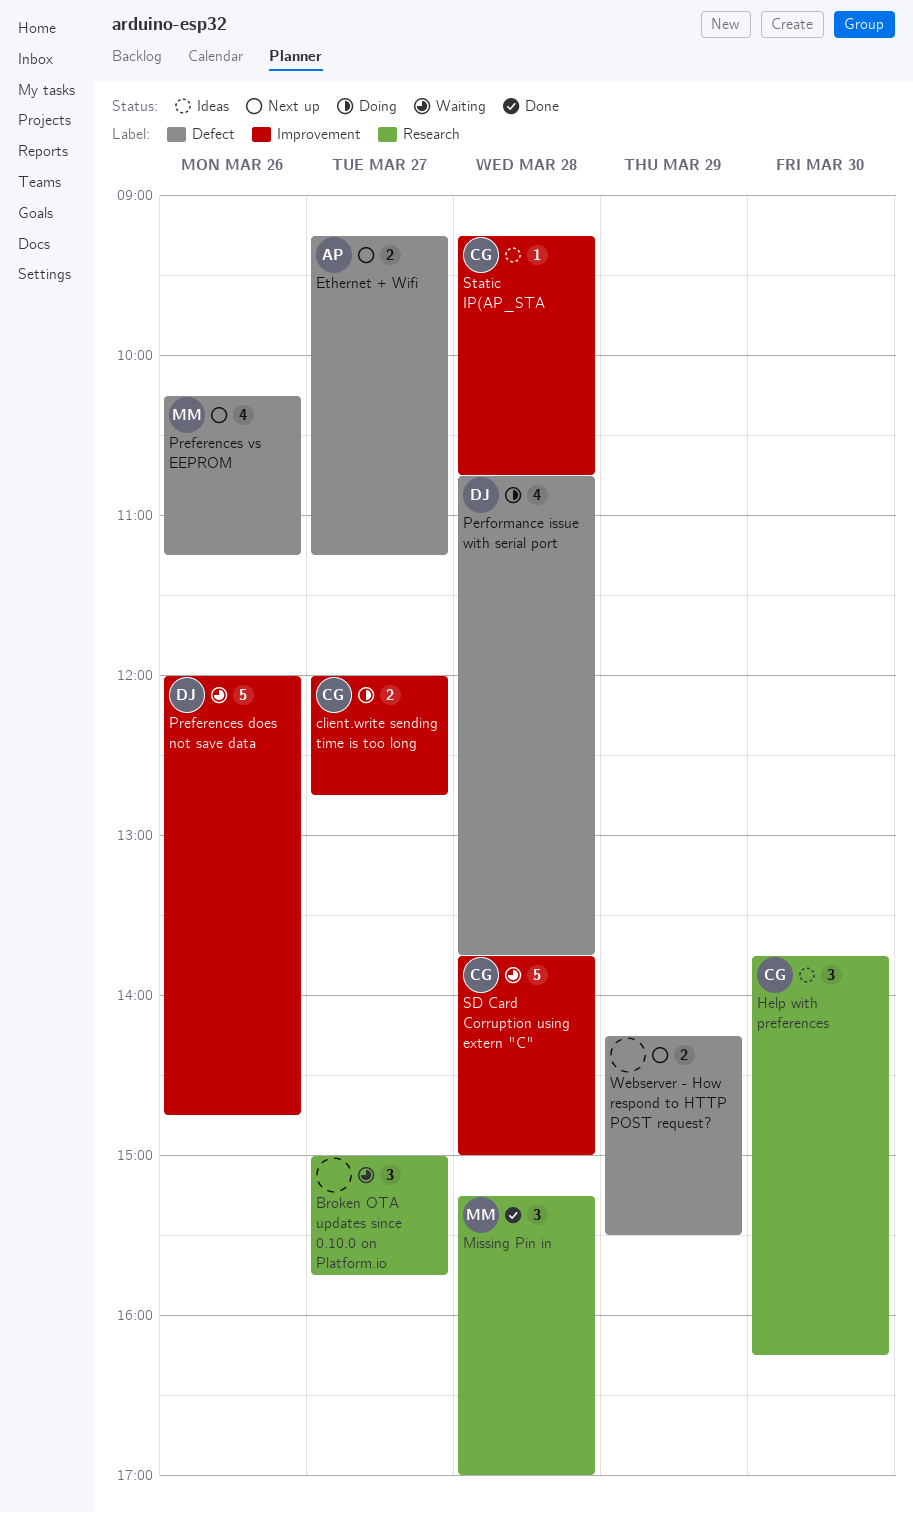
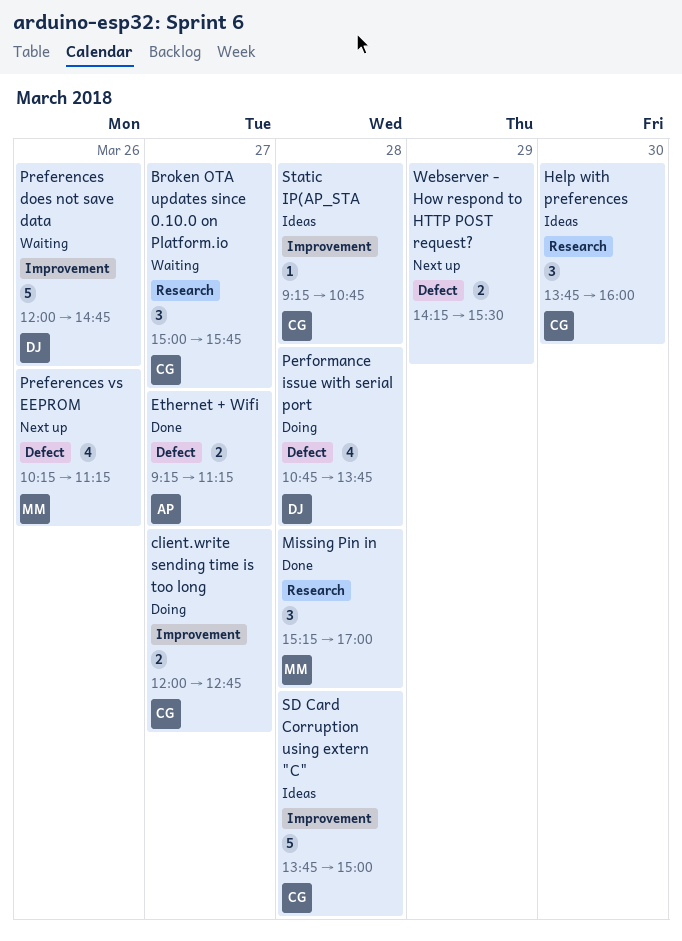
Broken OTA updates since 0.10.0 on Platform.io, owner: none -> CG
Ethernet + Wifi, status: Next up -> Done
Help with preferences, ends: 16:15 -> 16:00
SD Card Corruption using extern "C", status: Waiting -> Ideas

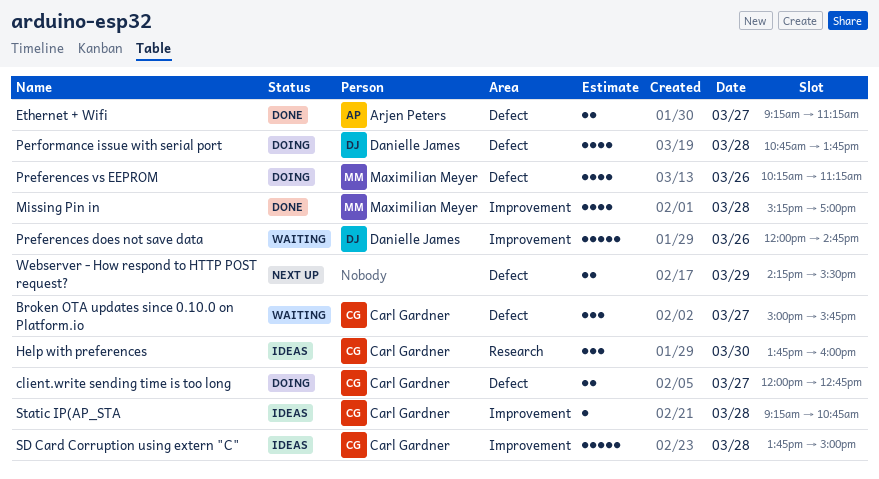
Broken OTA updates since 0.10.0 on Platform.io, label: Research -> Defect
client.write sending time is too long, label: Improvement -> Defect
Missing Pin in, label: Research -> Improvement
Missing Pin in, estimate: 3 -> 4
Preferences vs EEPROM, status: Next up -> Doing

